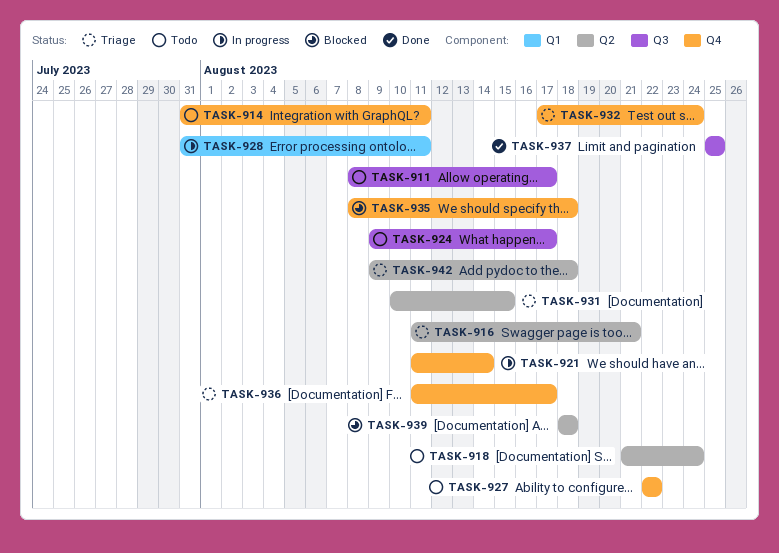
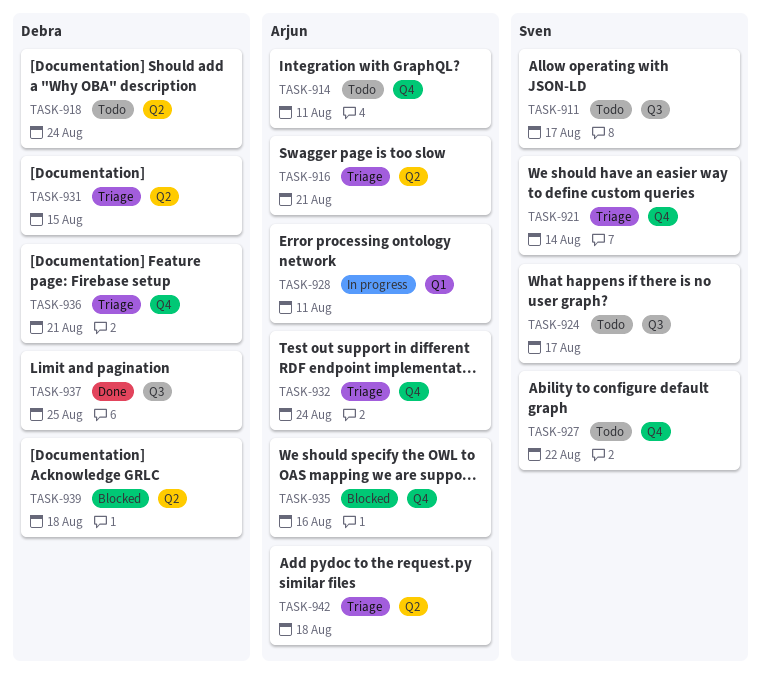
TASK-921, status: In progress -> Triage
TASK-935, due: Aug 18 -> Aug 16
TASK-936, due: Aug 17 -> Aug 21

